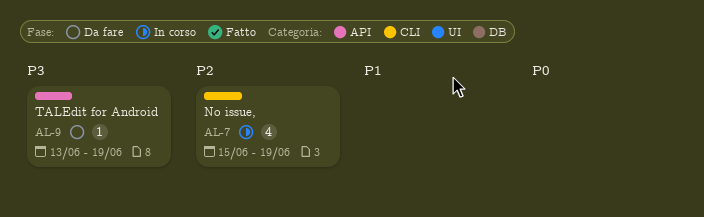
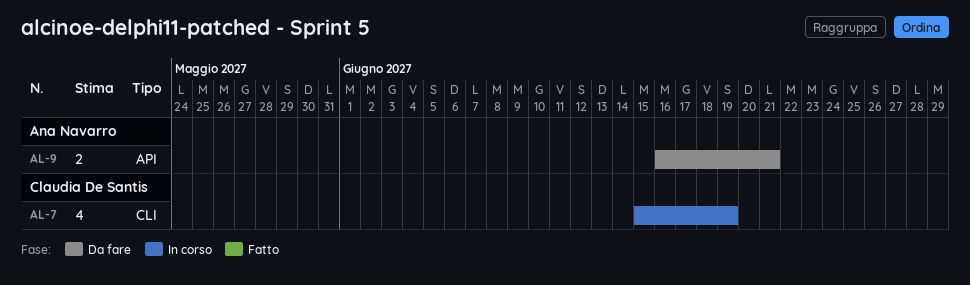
AL-9, estimate: 1 -> 2
AL-9, start: Jun 13 -> Jun 16
AL-9, due: Jun 19 -> Jun 21

